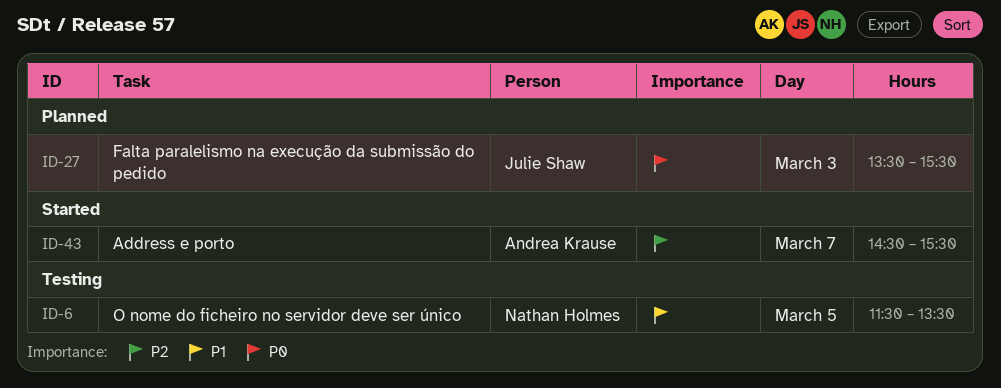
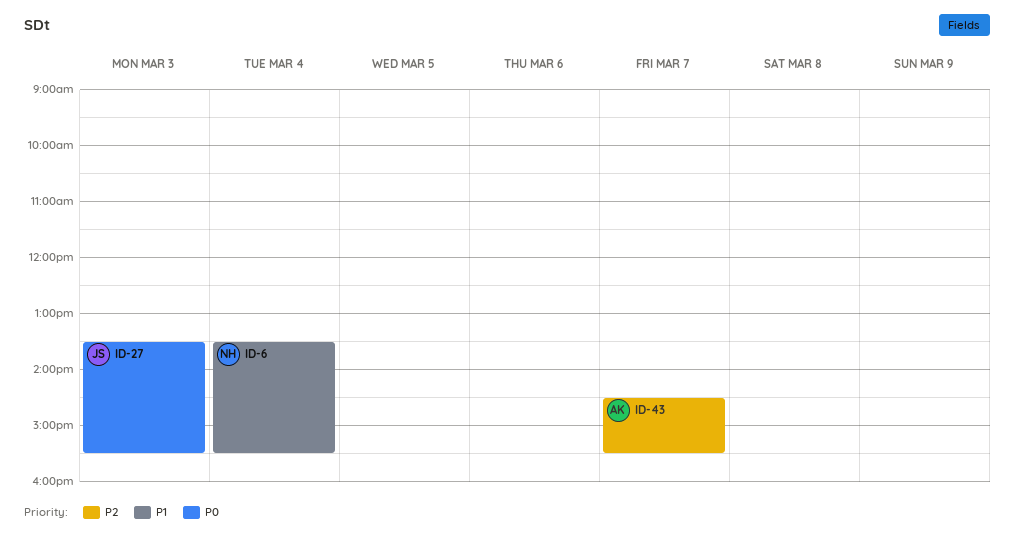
ID-6, day: Mar 5 -> Mar 4
ID-6, begins: 11:30 -> 13:30
ID-6, ends: 13:30 -> 15:30

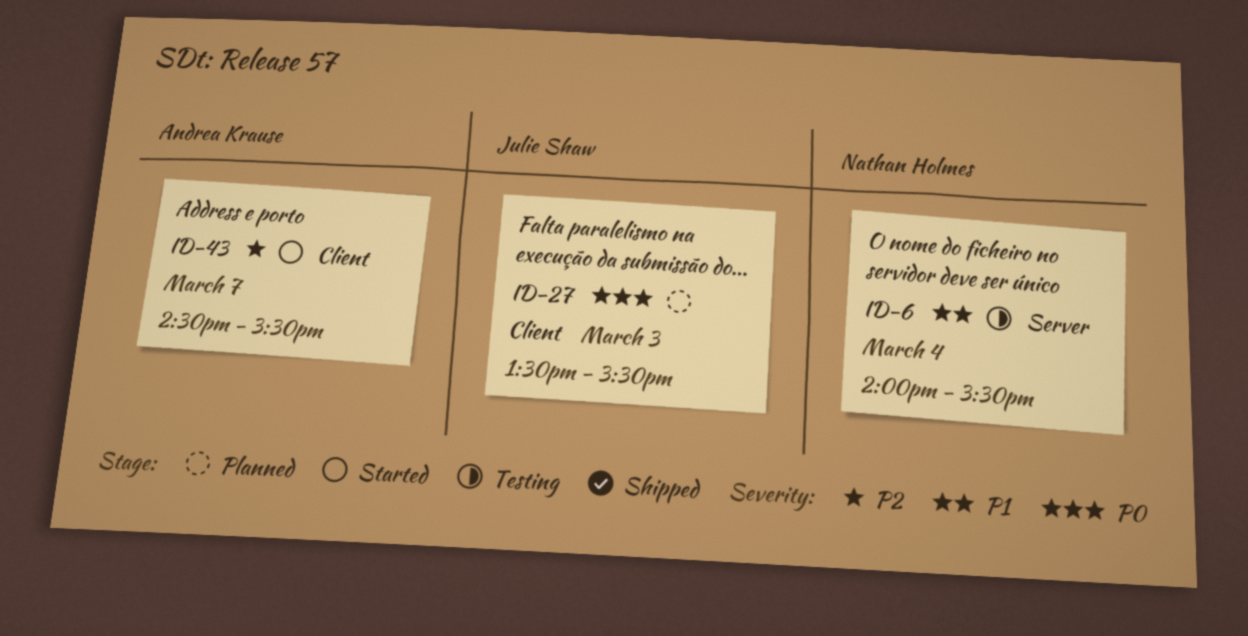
ID-6, begins: 13:30 -> 14:00

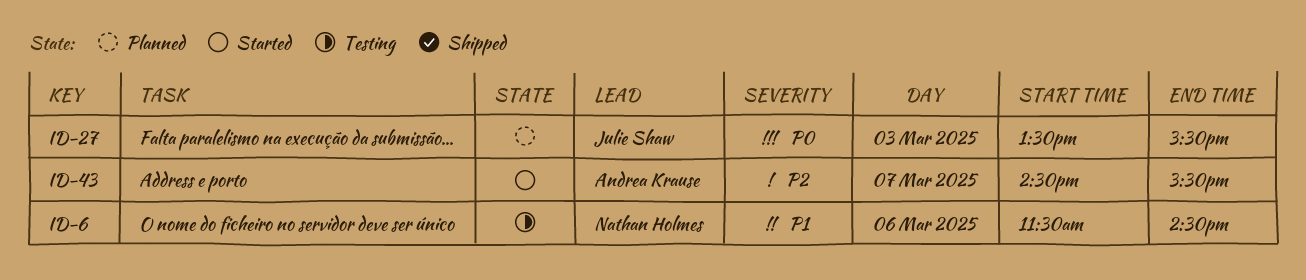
ID-6, day: Mar 4 -> Mar 6
ID-6, begins: 14:00 -> 11:30
ID-6, ends: 15:30 -> 14:30

